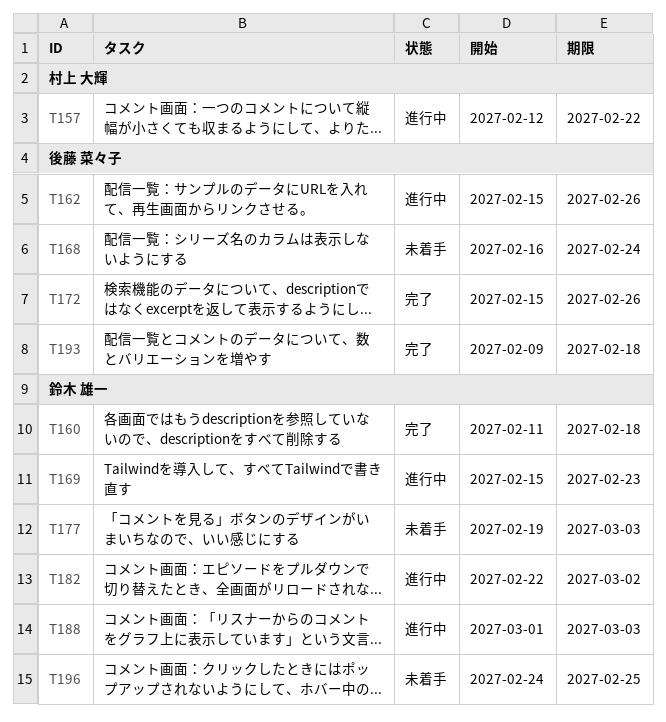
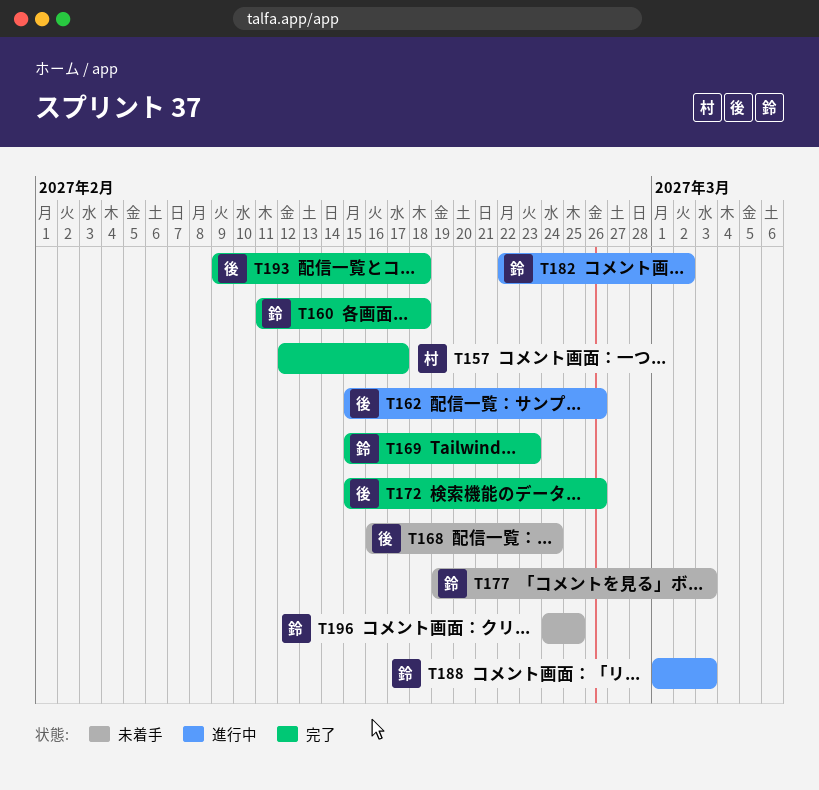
T157, status: 進行中 -> 完了
T157, due: Feb 22 -> Feb 17
T169, status: 進行中 -> 完了

